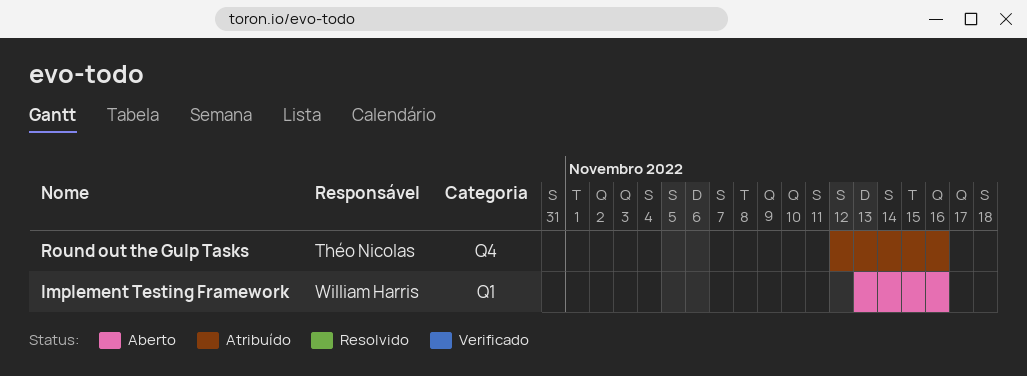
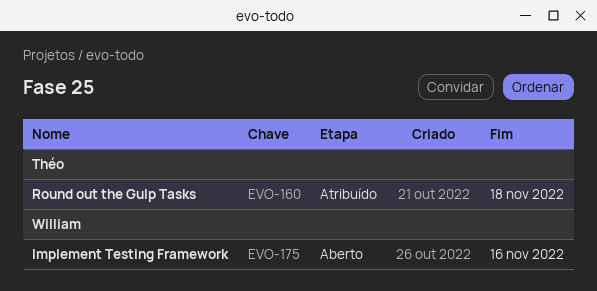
Round out the Gulp Tasks, due: Nov 16 -> Nov 18

